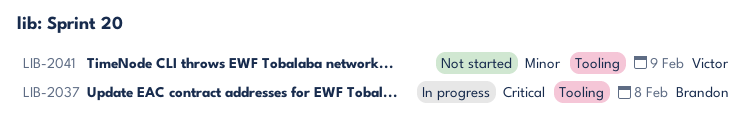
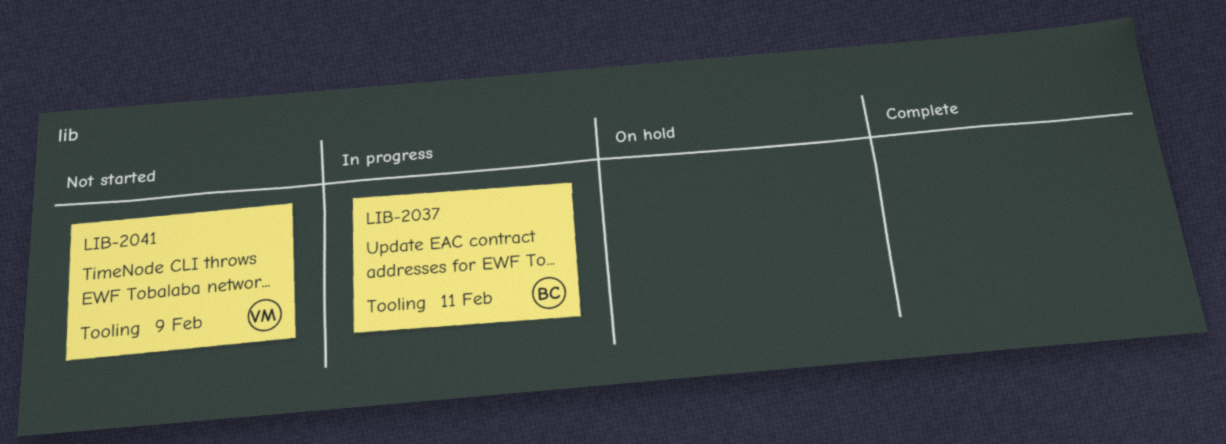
LIB-2037, due: Feb 8 -> Feb 11

